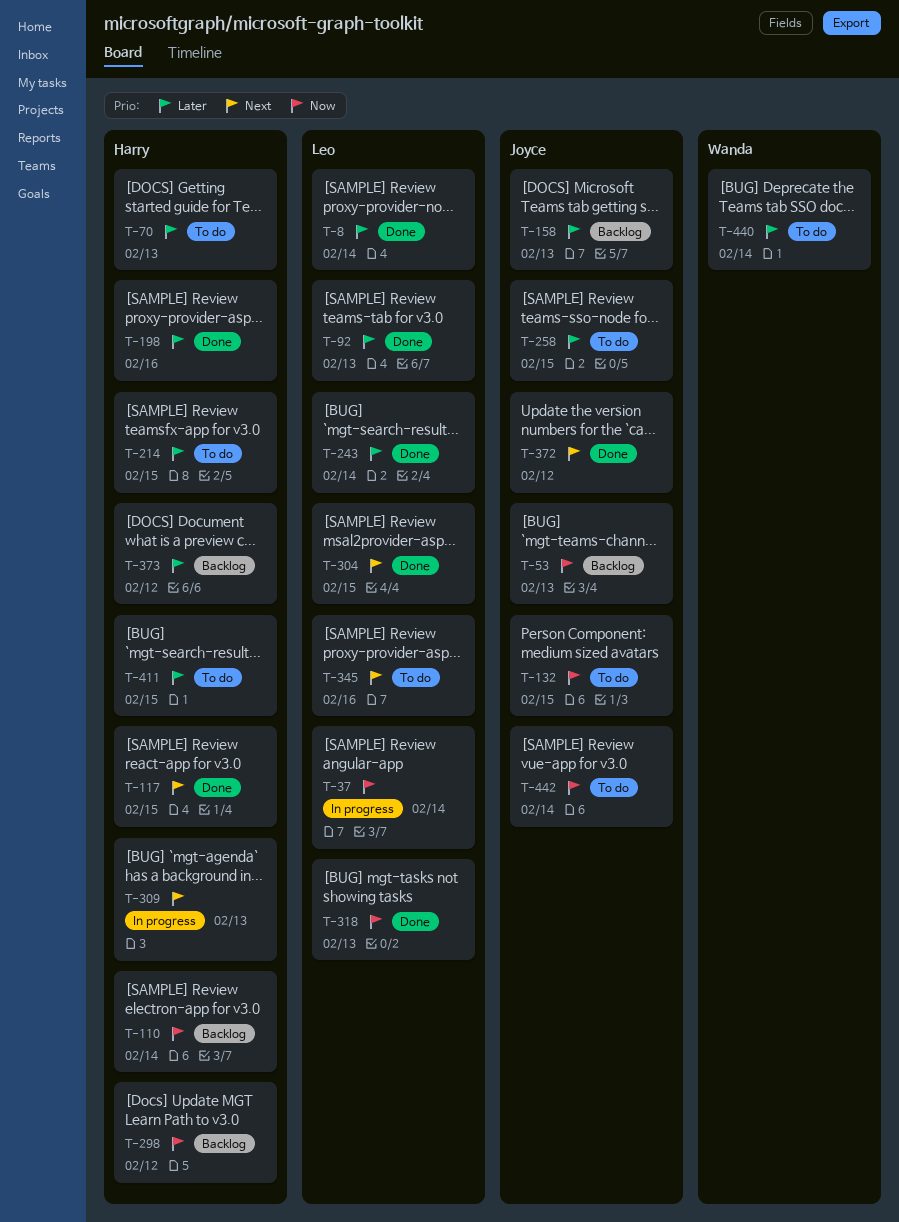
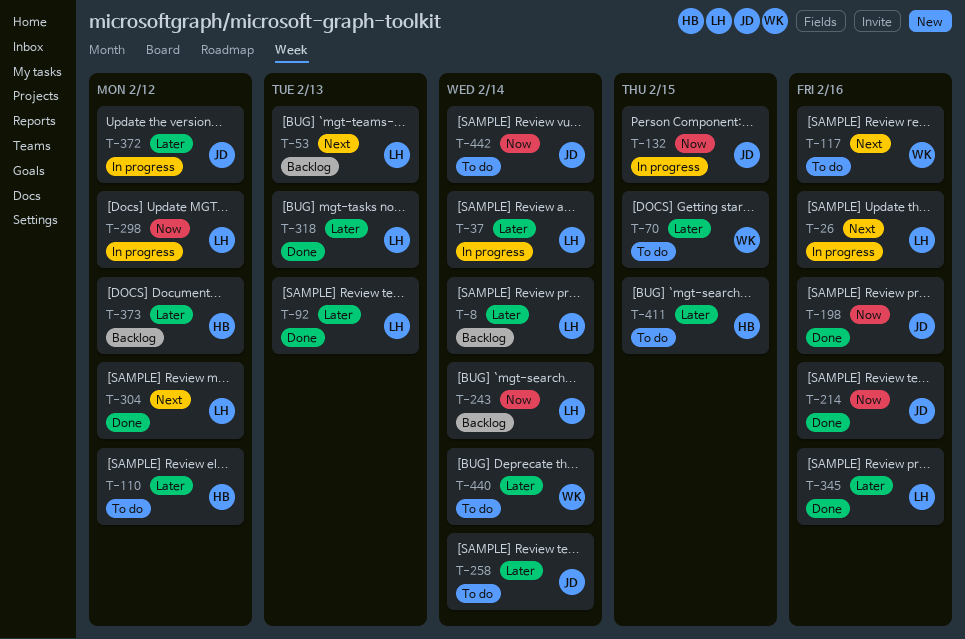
T-8, status: Done -> Backlog
T-26: none -> present
T-37, priority: Now -> Later
T-53, owner: Joyce -> Leo
T-53, priority: Now -> Next
T-70, owner: Harry -> Wanda
T-70, due: Feb 13 -> Feb 15
T-110, status: Backlog -> To do
T-110, priority: Now -> Later
T-110, due: Feb 14 -> Feb 12
T-117, status: Done -> To do
T-117, owner: Harry -> Wanda
T-117, due: Feb 15 -> Feb 16
T-132, status: To do -> In progress
T-158: present -> none
T-198, owner: Harry -> Joyce
T-198, priority: Later -> Now
T-214, status: To do -> Done
T-214, owner: Harry -> Joyce
T-214, priority: Later -> Now
T-214, due: Feb 15 -> Feb 16
T-243, status: Done -> Backlog
T-243, priority: Later -> Now
T-258, due: Feb 15 -> Feb 14
T-298, status: Backlog -> In progress
T-298, owner: Harry -> Leo
T-304, due: Feb 15 -> Feb 12
T-309: present -> none
T-318, priority: Now -> Later
T-345, status: To do -> Done
T-345, priority: Next -> Later
T-372, status: Done -> In progress
T-372, priority: Next -> Later

